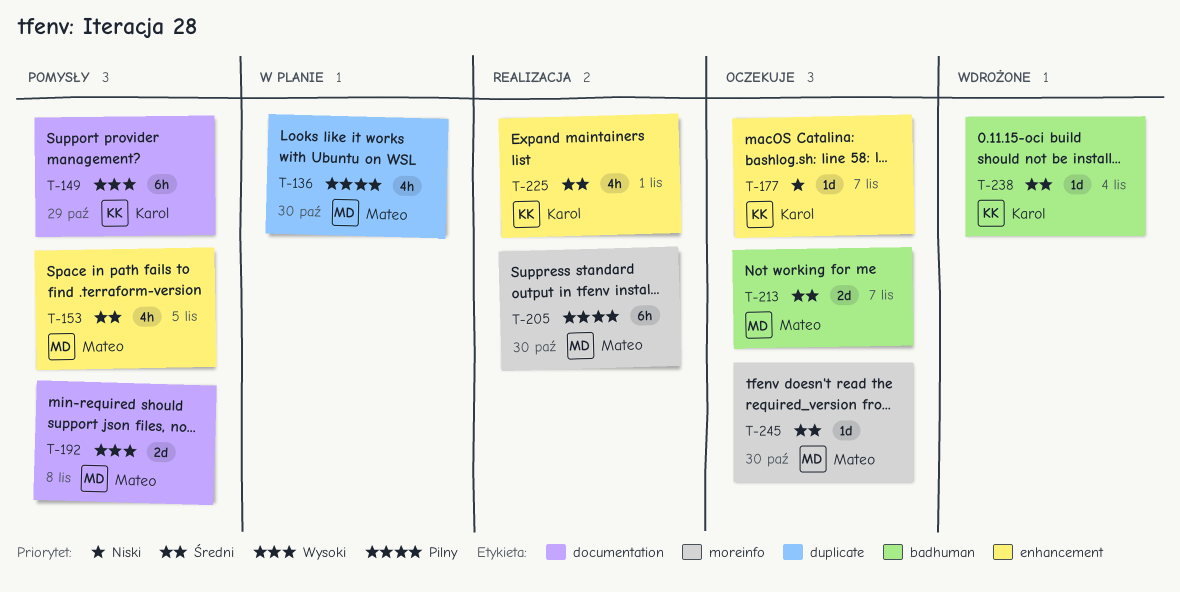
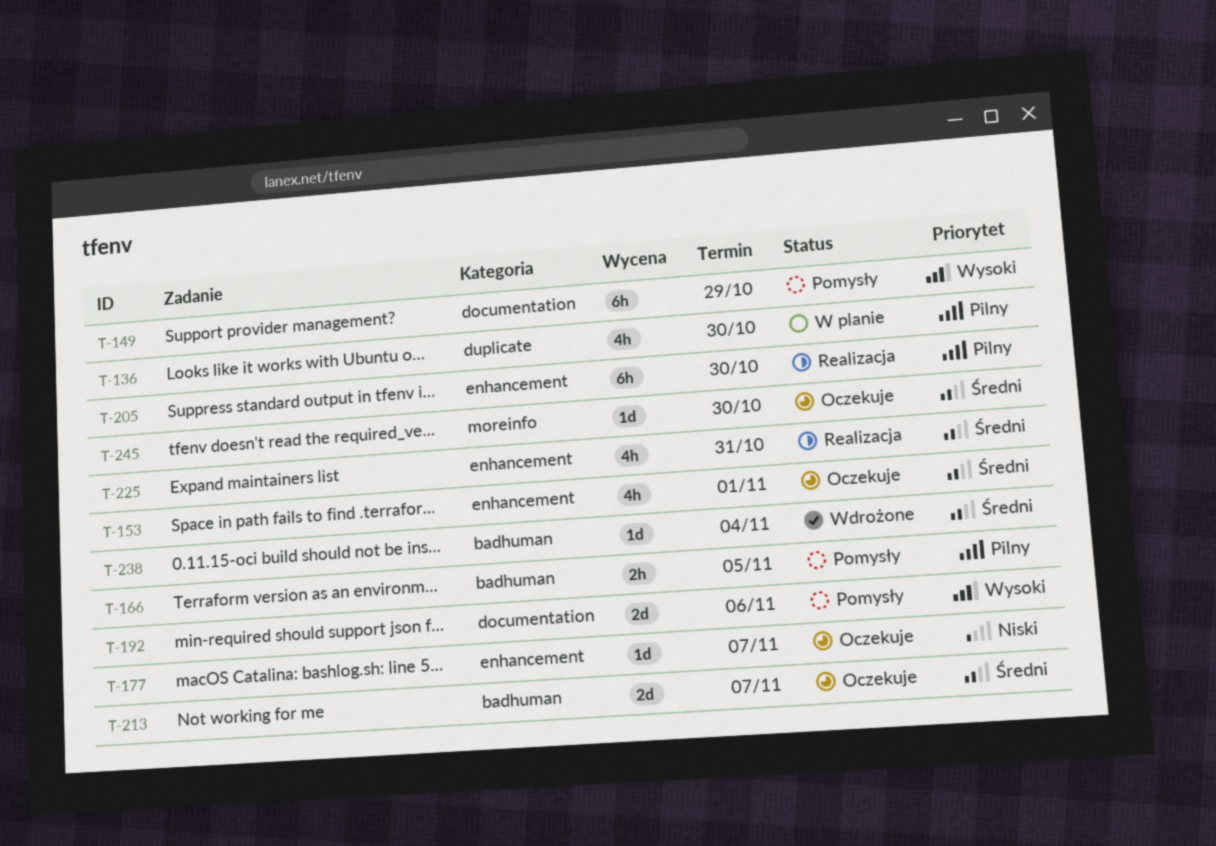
T-153, status: Pomysły -> Oczekuje
T-153, due: Nov 5 -> Nov 1
T-166: none -> present
T-192, due: Nov 8 -> Nov 6
T-205, label: moreinfo -> enhancement
T-225, due: Nov 1 -> Oct 31

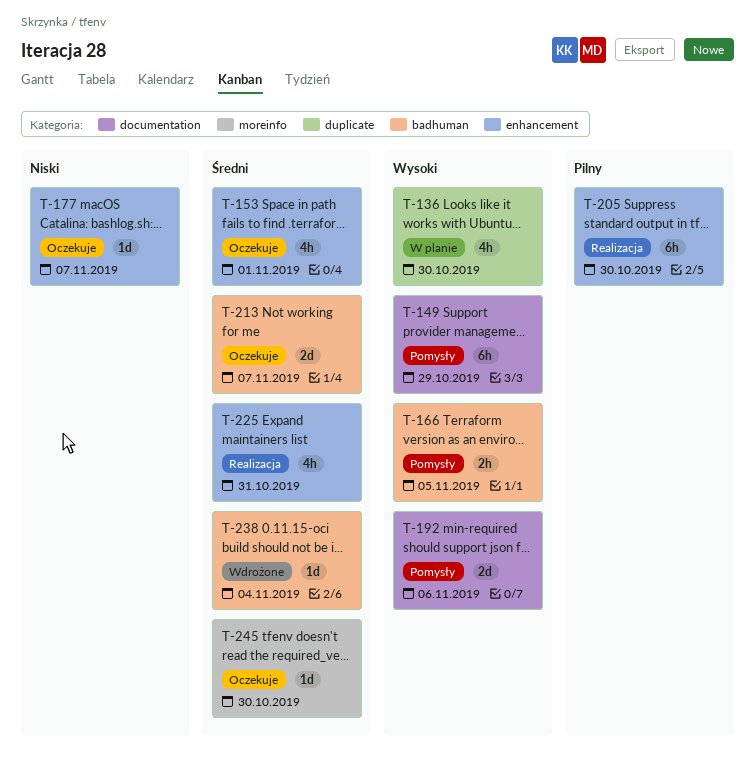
T-136, priority: Pilny -> Wysoki
T-166, priority: Pilny -> Wysoki

